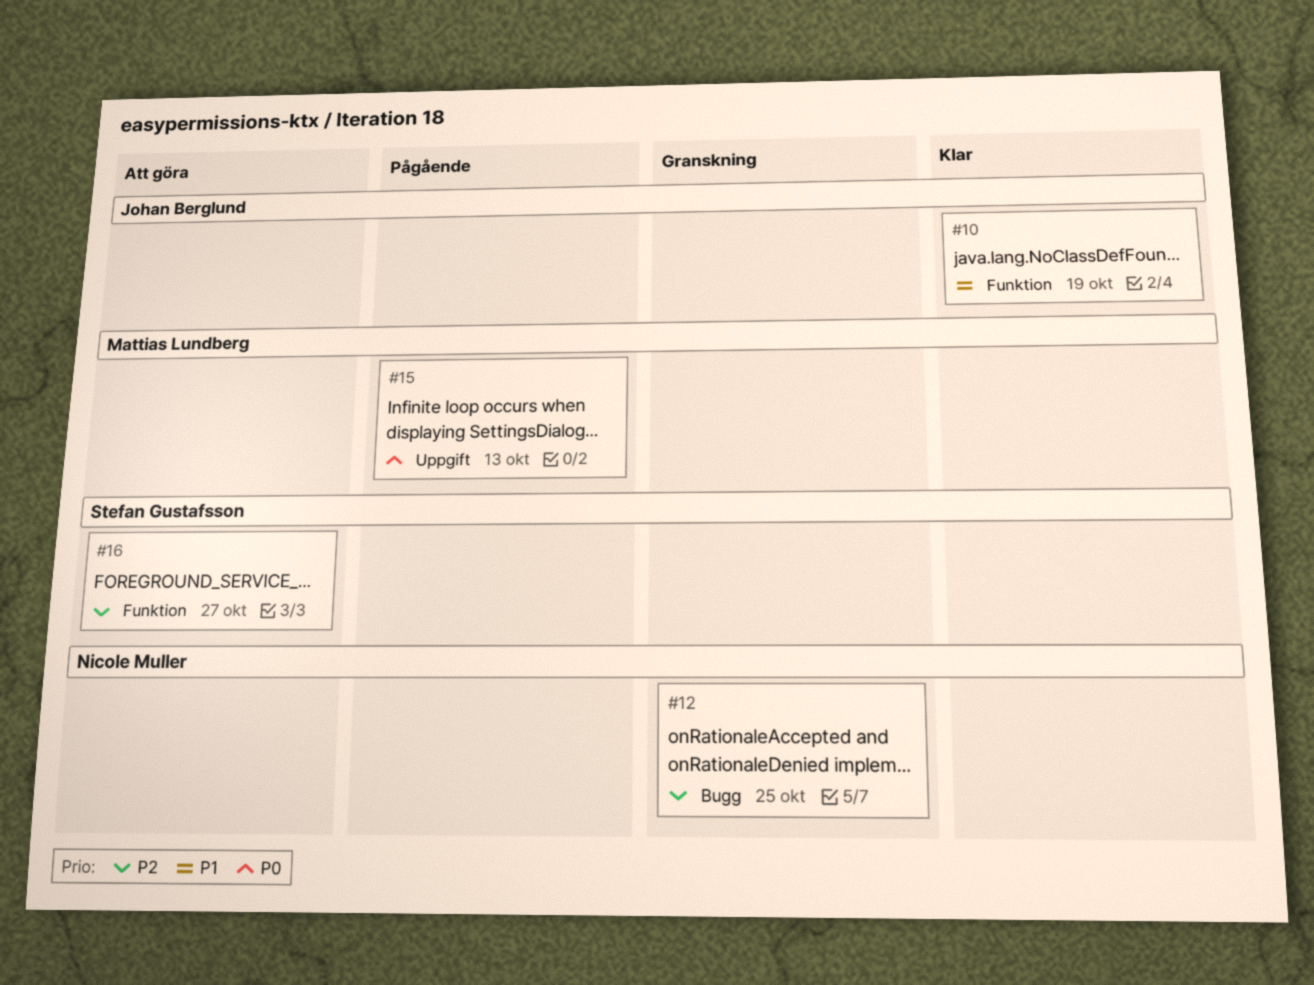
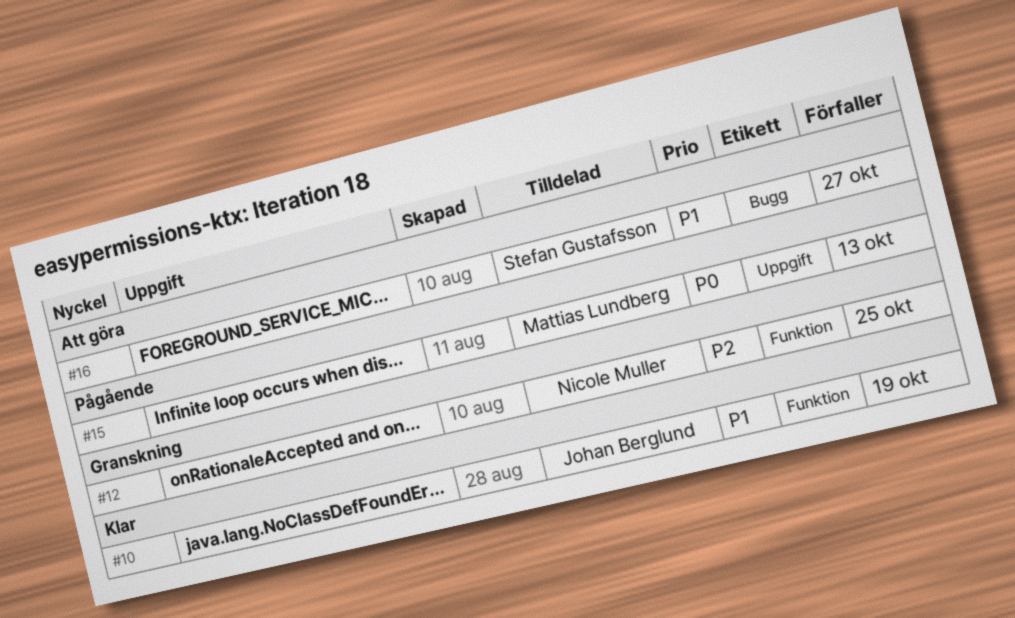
#12, label: Bugg -> Funktion
#16, priority: P2 -> P1
#16, label: Funktion -> Bugg

